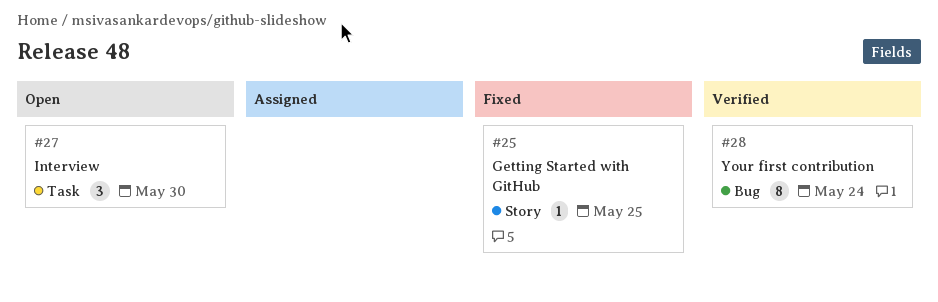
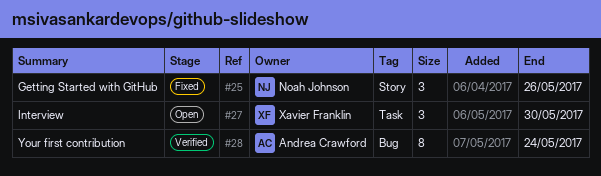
#25, estimate: 1 -> 3
#25, due: May 25 -> May 26

